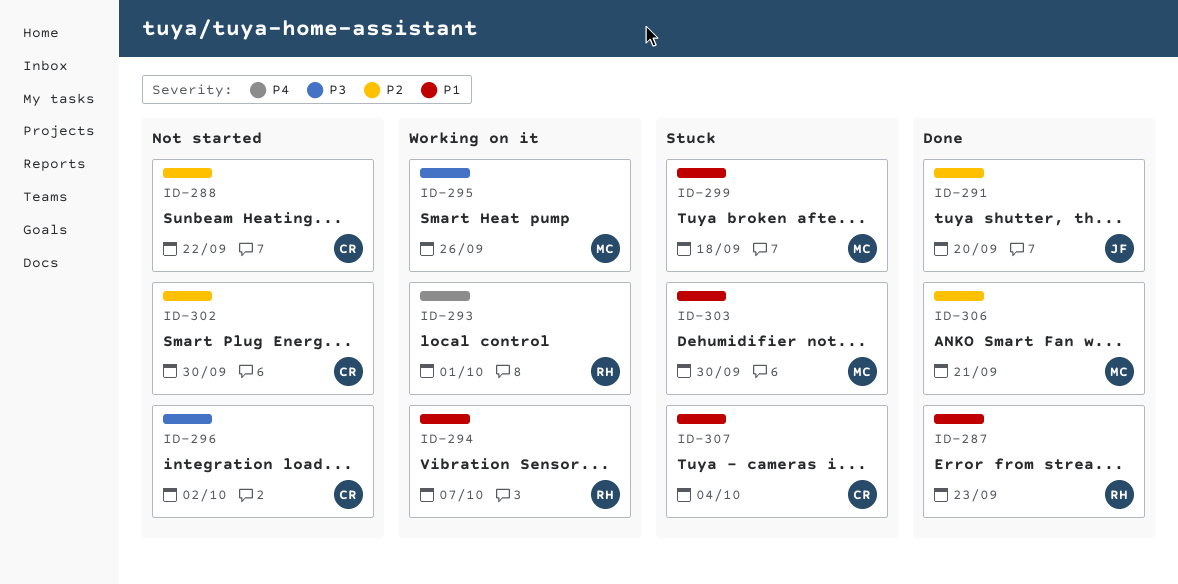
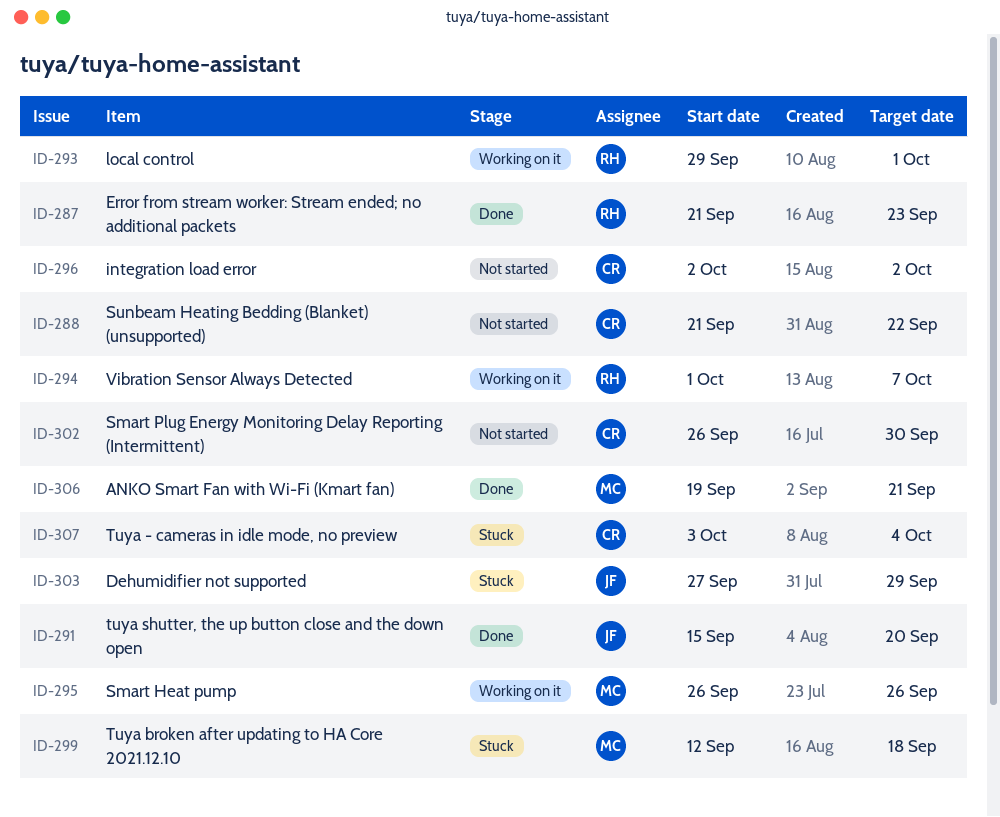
ID-303, owner: MC -> JF
ID-303, due: Sep 30 -> Sep 29

